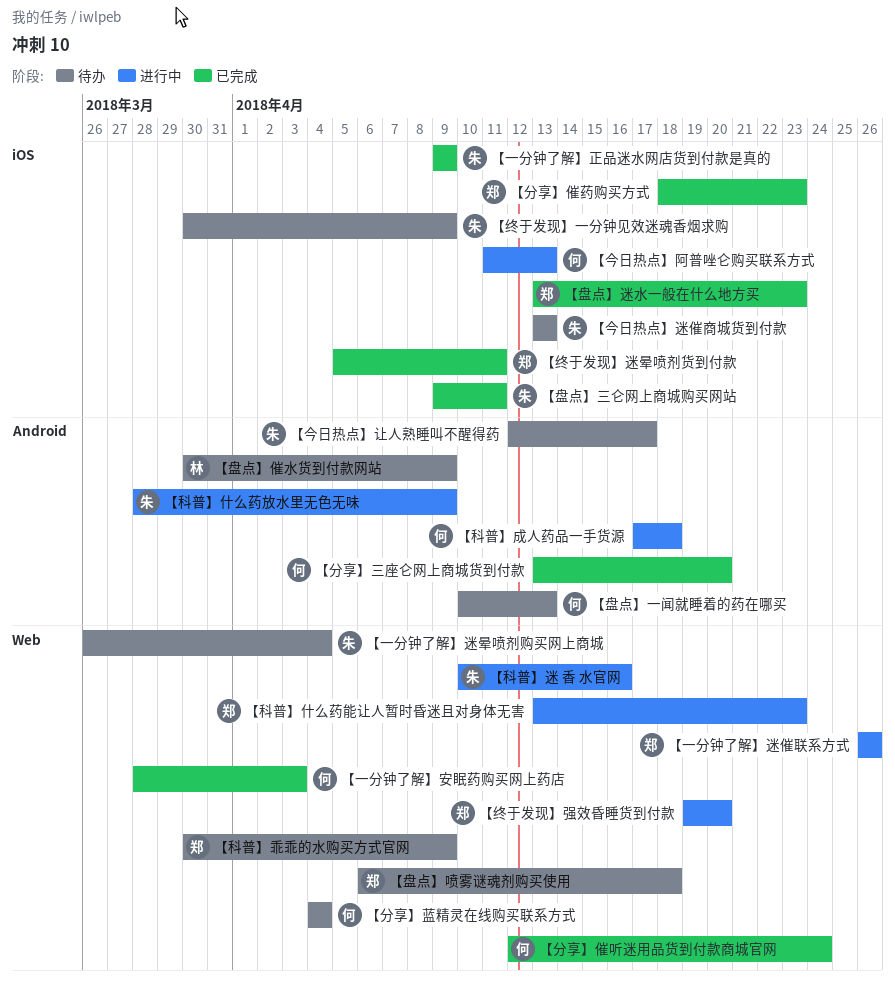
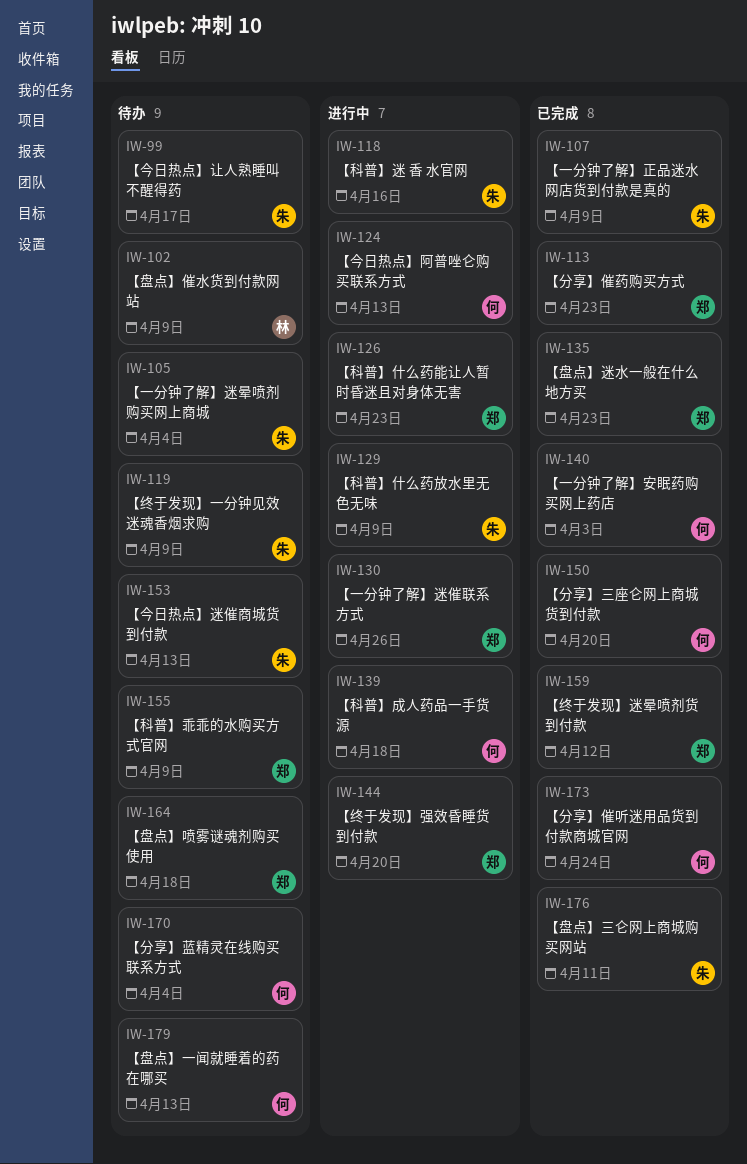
【终于发现】迷晕喷剂货到付款, due: Apr 11 -> Apr 12

